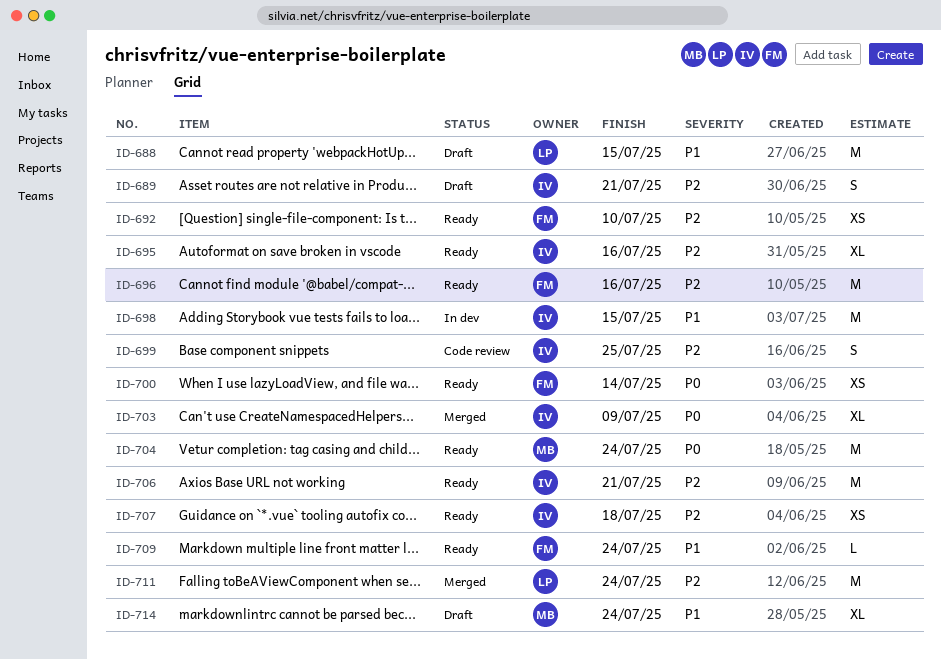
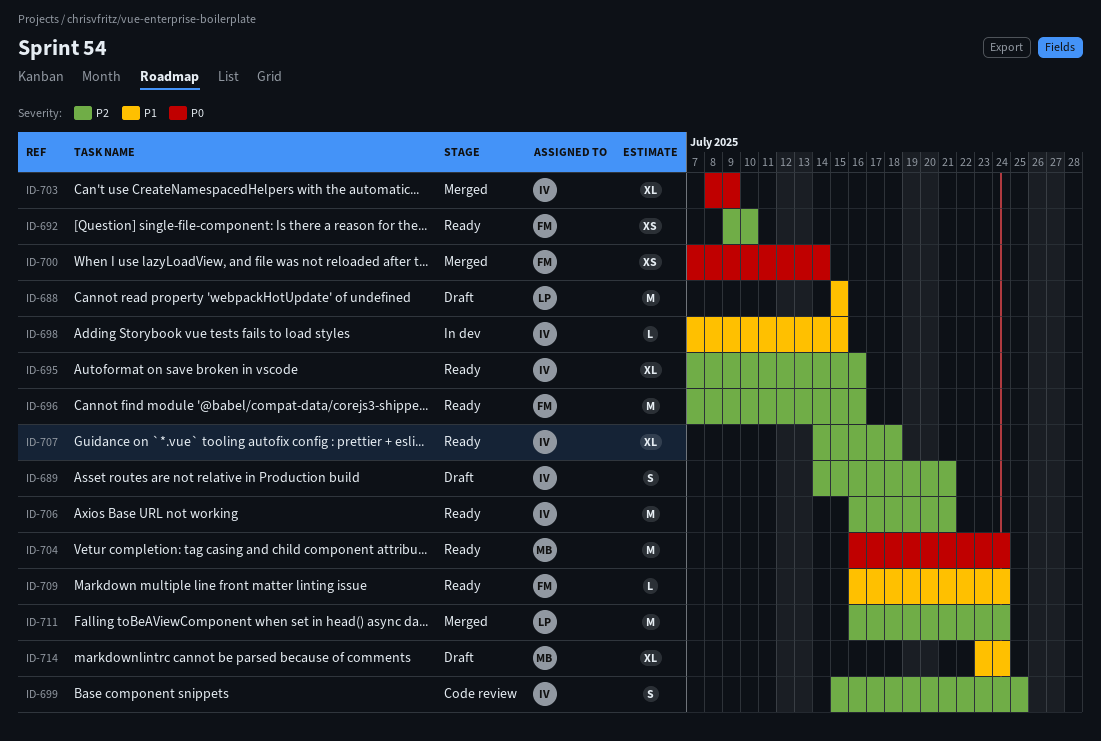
ID-698, estimate: M -> L
ID-700, status: Ready -> Merged
ID-707, estimate: XS -> XL

